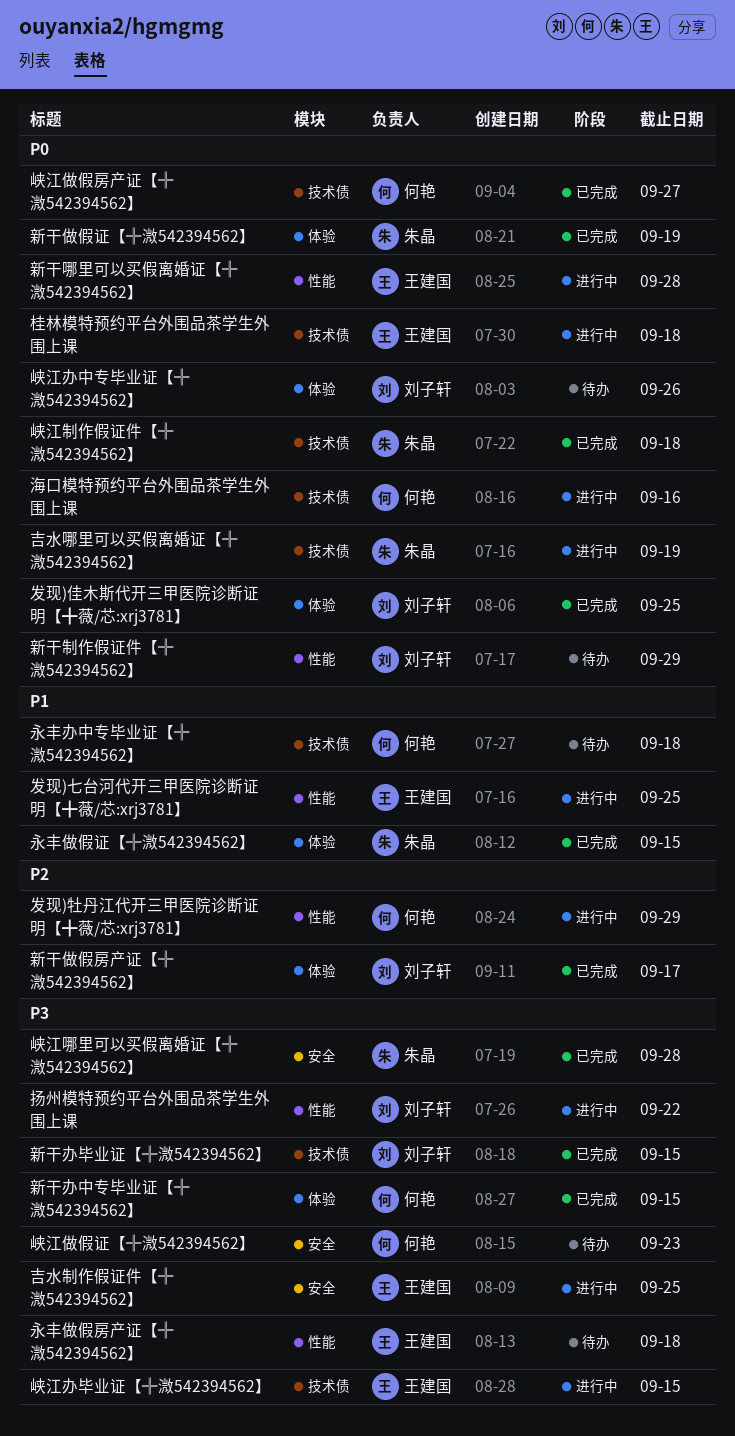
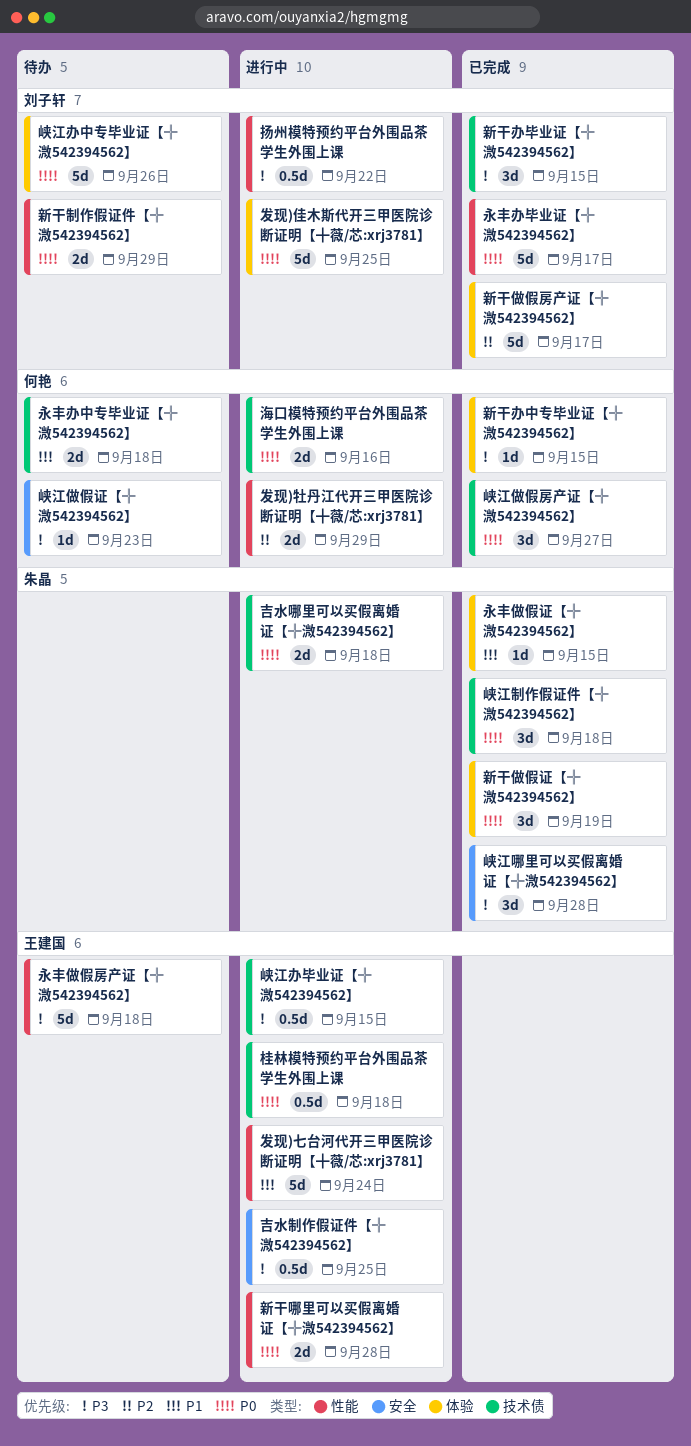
发现)七台河代开三甲医院诊断证明【╋薇/芯:xrj3781】, due: Sep 25 -> Sep 24
发现)佳木斯代开三甲医院诊断证明【╋薇/芯:xrj3781】, status: 已完成 -> 进行中
吉水哪里可以买假离婚证【╬溦542394562】, due: Sep 19 -> Sep 18
永丰办毕业证【╬溦542394562】: none -> present

